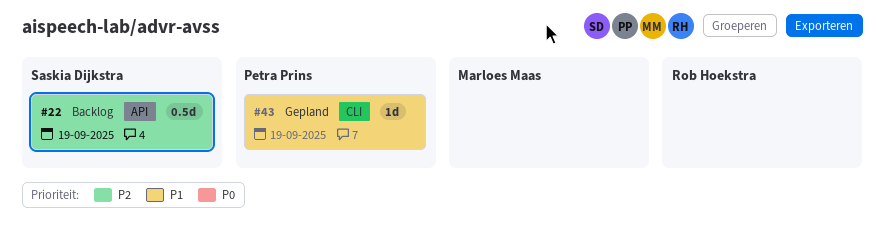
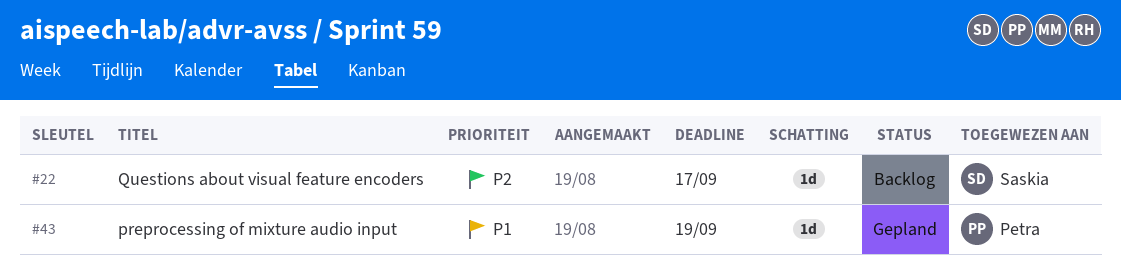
#22, estimate: 0.5d -> 1d
#22, due: Sep 19 -> Sep 17

